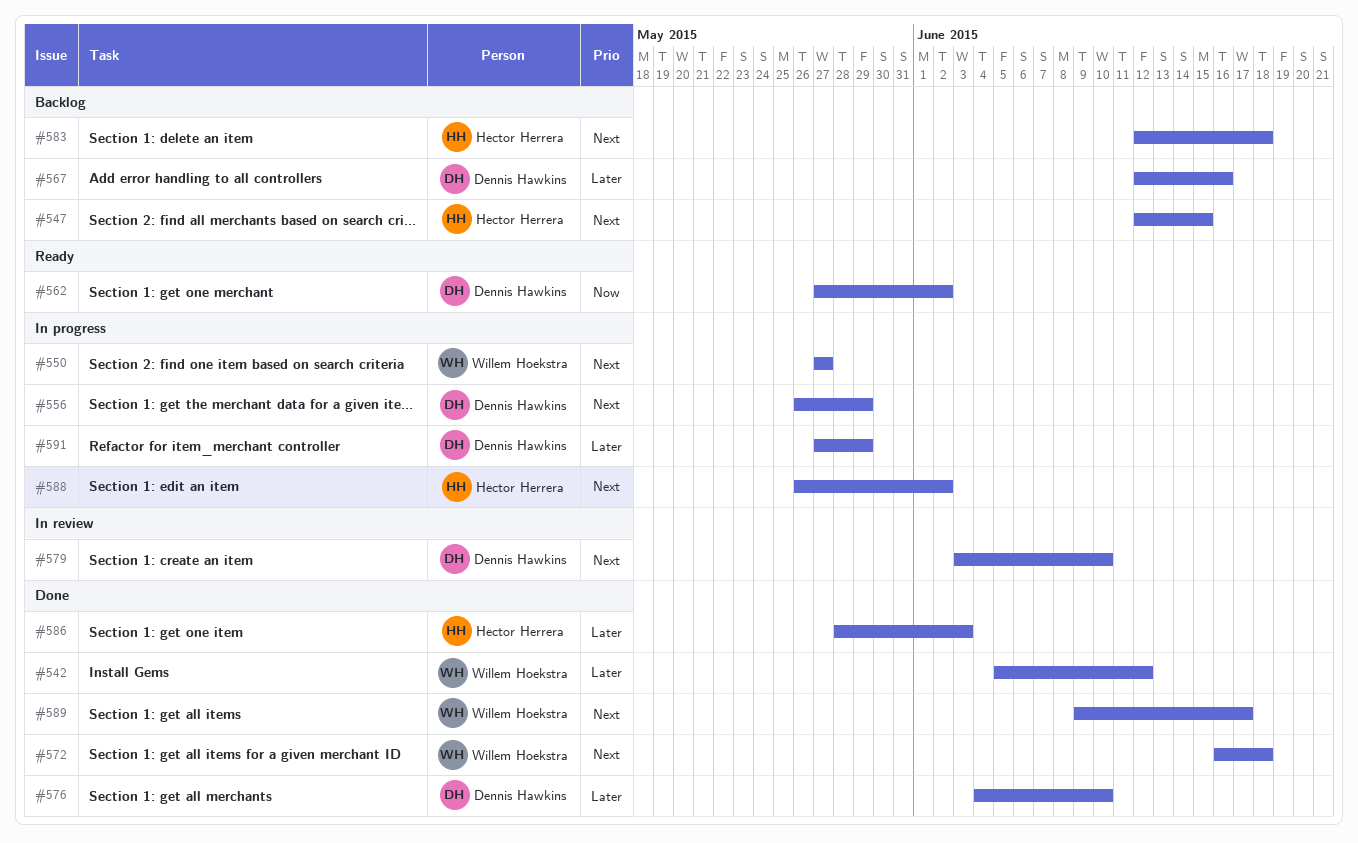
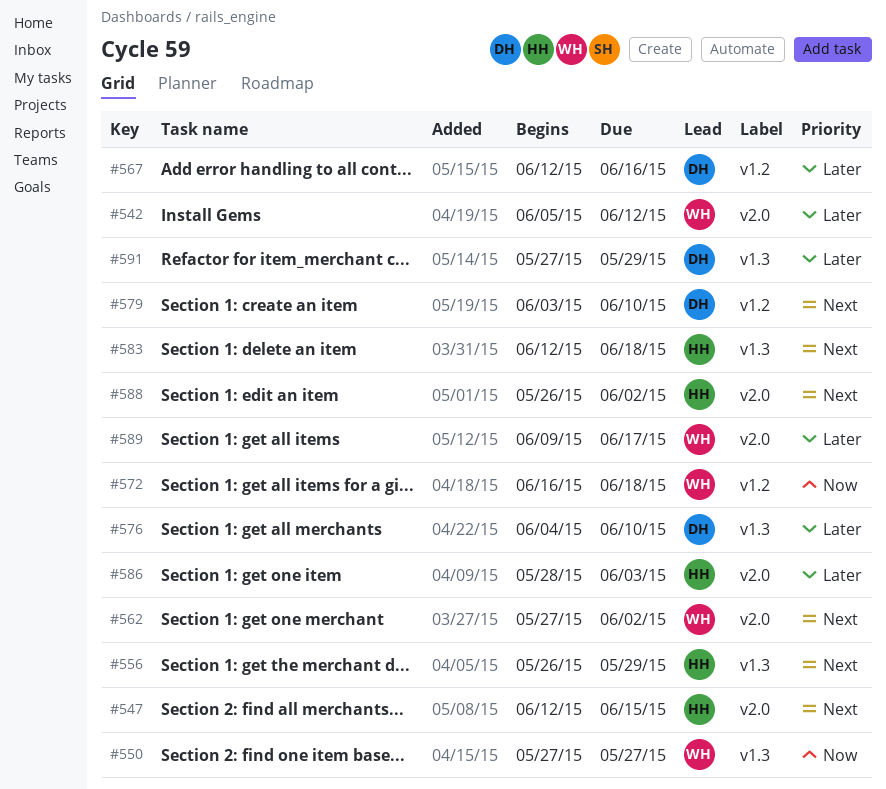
#550, priority: Next -> Now
#556, owner: Dennis Hawkins -> Héctor Herrera
#562, owner: Dennis Hawkins -> Willem Hoekstra
#562, priority: Now -> Next
#572, priority: Next -> Now
#589, priority: Next -> Later

